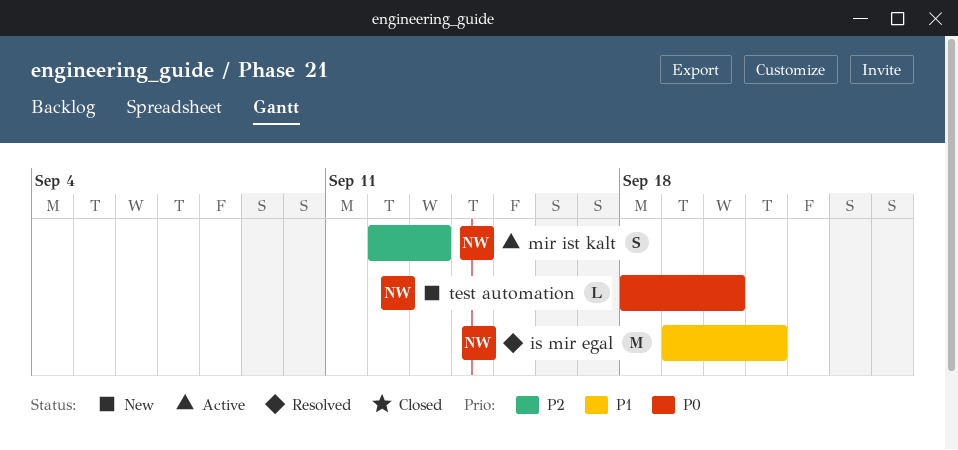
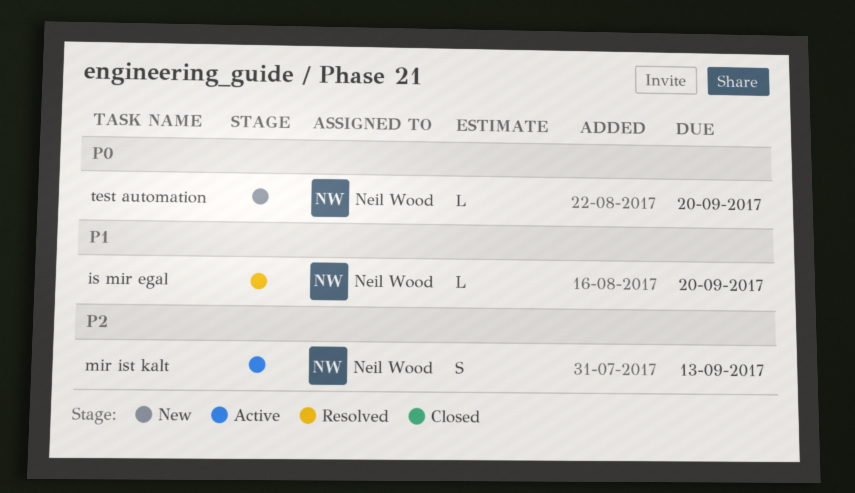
is mir egal, estimate: M -> L
is mir egal, due: Sep 21 -> Sep 20

